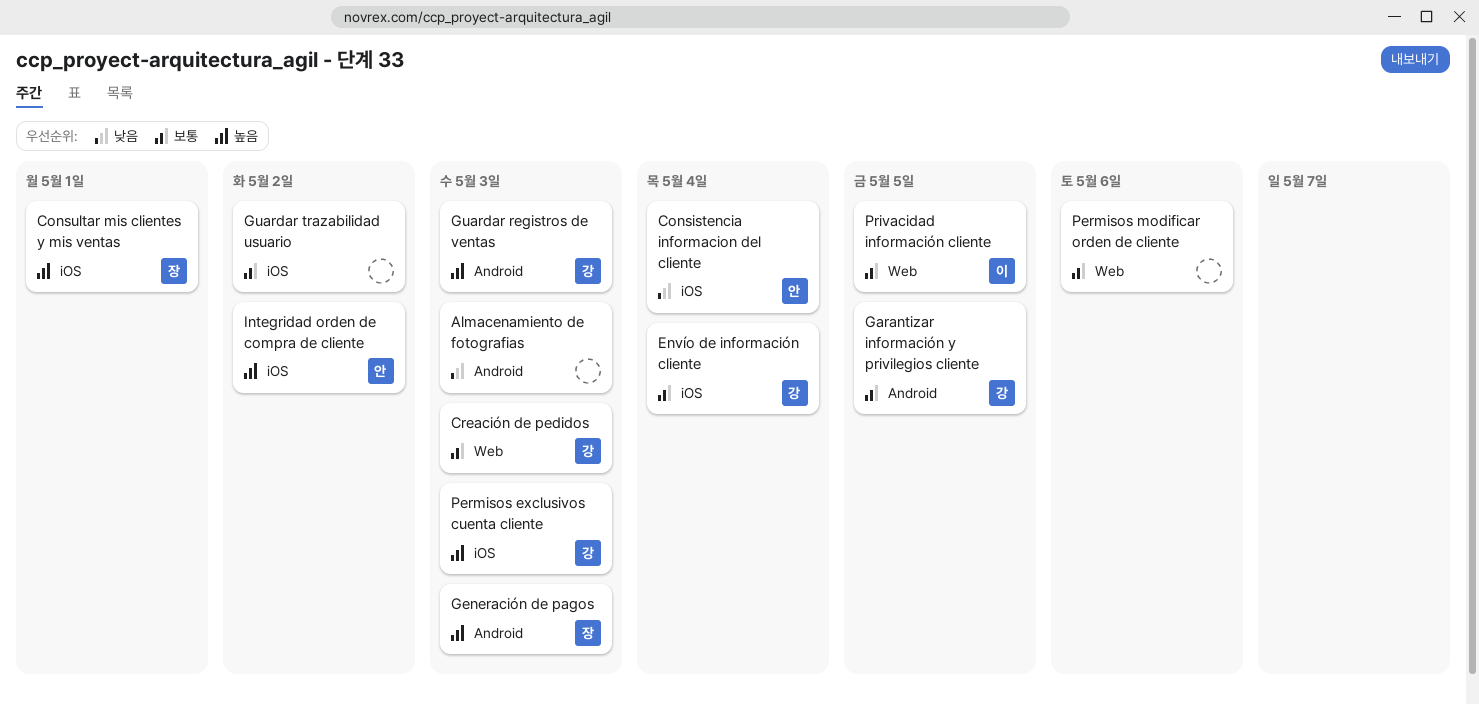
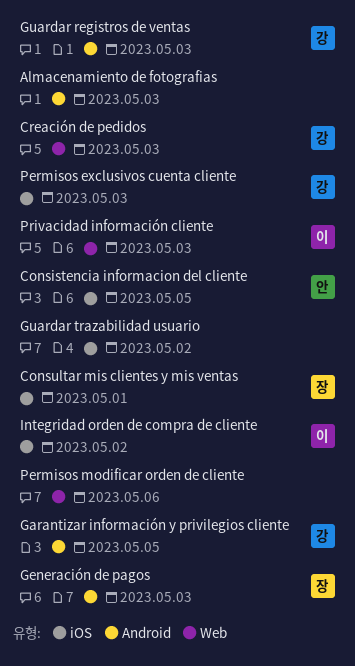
Consistencia informacion del cliente, due: May 4 -> May 5
Envío de información cliente: present -> none
Integridad orden de compra de cliente, owner: 안 -> 이
Privacidad información cliente, due: May 5 -> May 3

